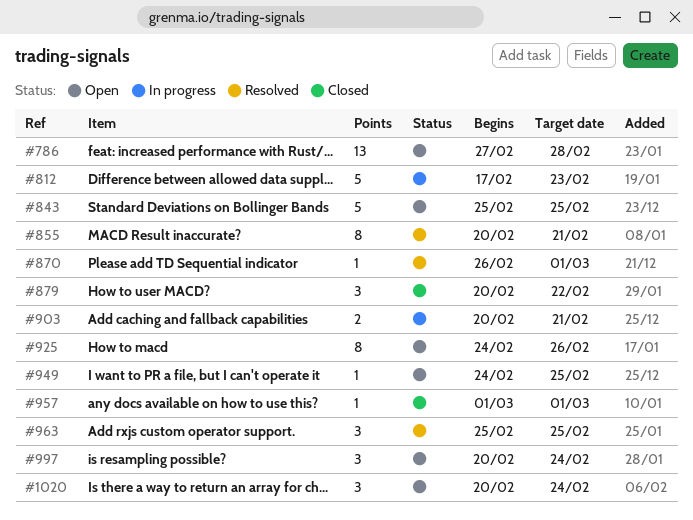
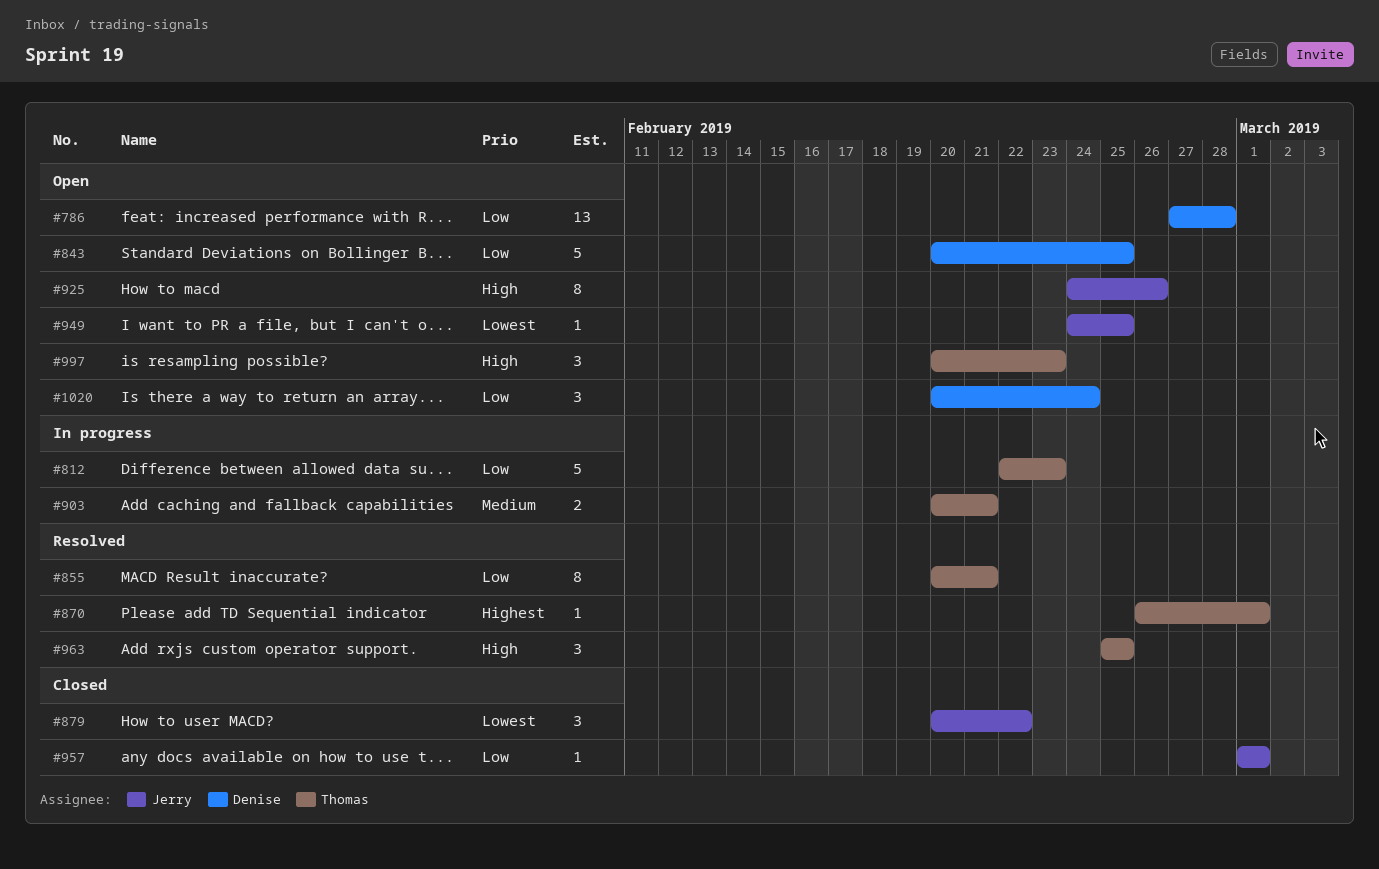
#812, start: Feb 17 -> Feb 22
#843, start: Feb 25 -> Feb 20
#997, due: Feb 24 -> Feb 23

